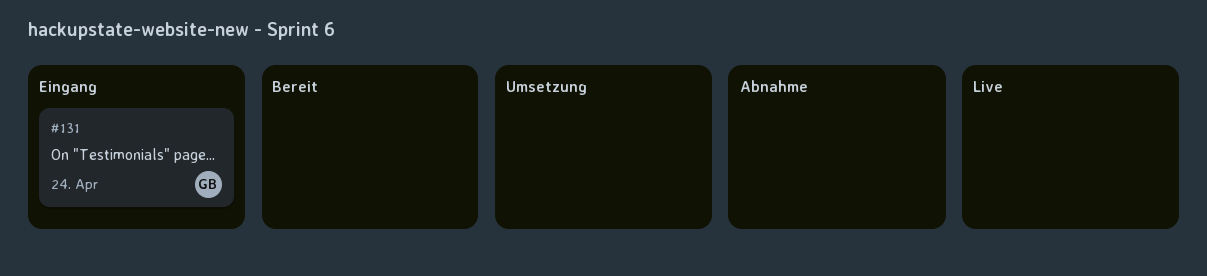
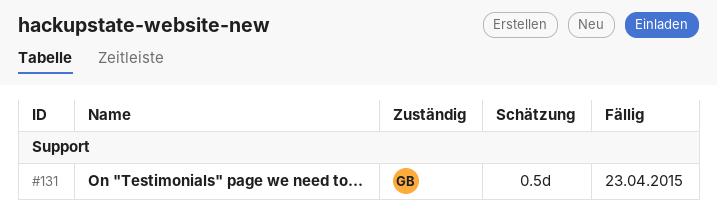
#131, due: Apr 24 -> Apr 23

